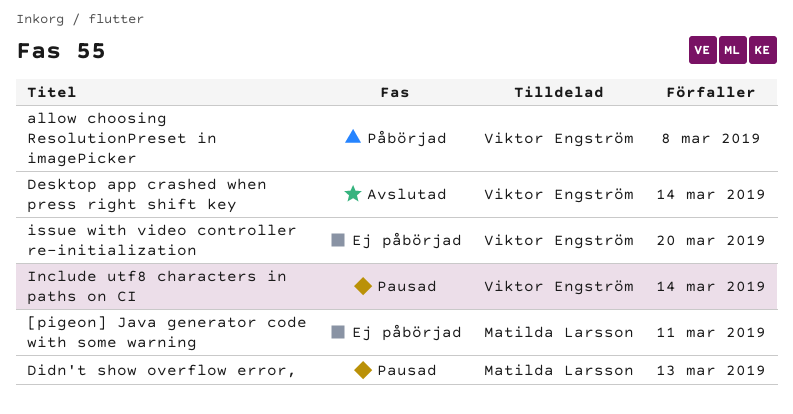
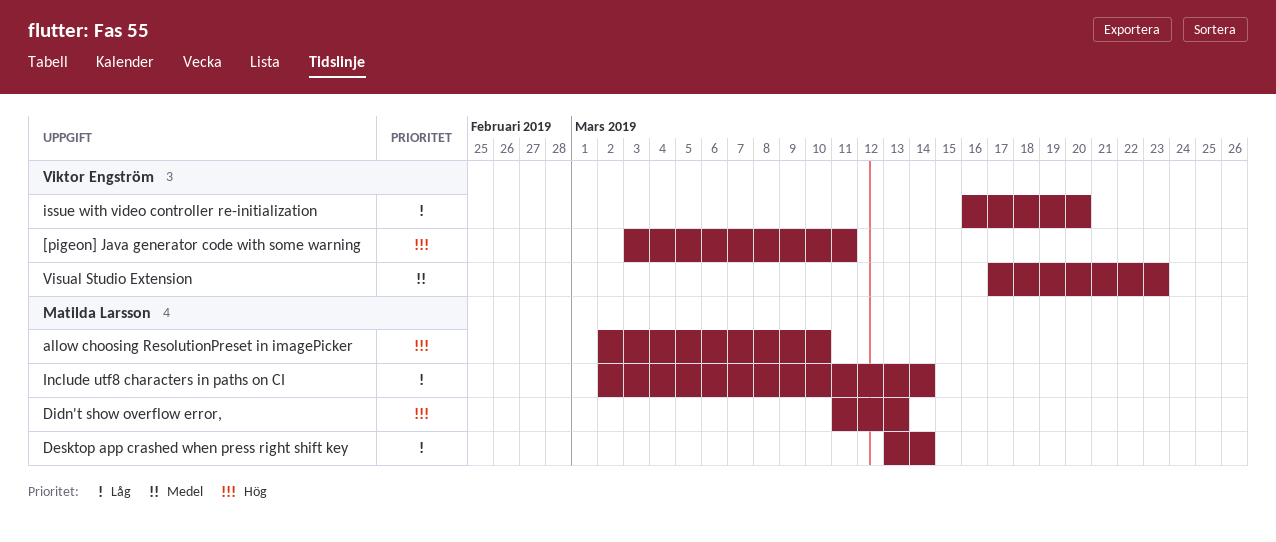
[pigeon] Java generator code with some warning, owner: Matilda Larsson -> Viktor Engström
allow choosing ResolutionPreset in imagePicker, owner: Viktor Engström -> Matilda Larsson
allow choosing ResolutionPreset in imagePicker, due: Mar 8 -> Mar 10
Desktop app crashed when press right shift key, owner: Viktor Engström -> Matilda Larsson
Include utf8 characters in paths on CI, owner: Viktor Engström -> Matilda Larsson
Visual Studio Extension: none -> present

